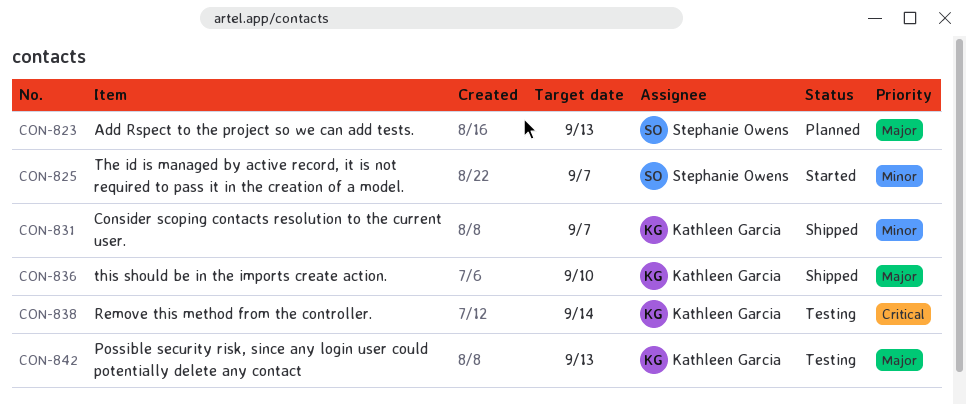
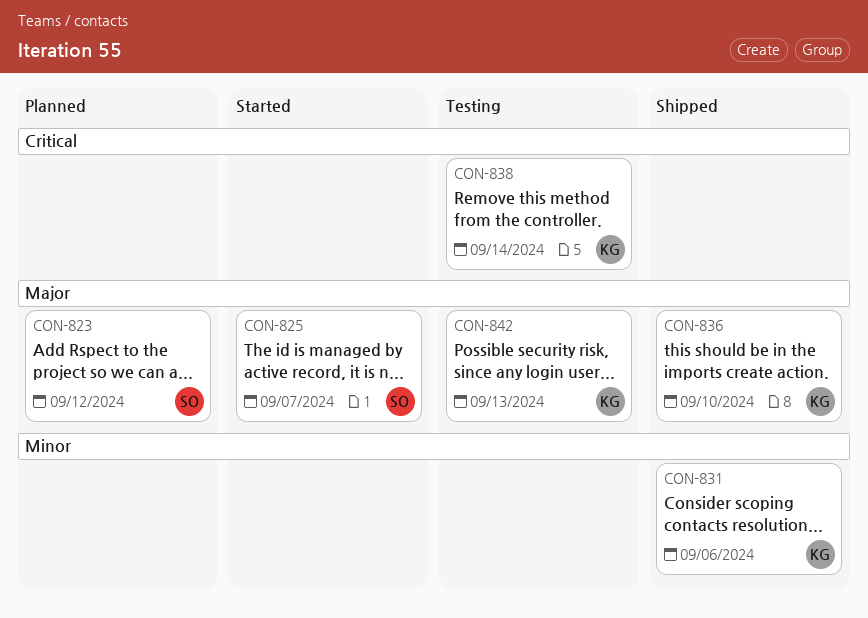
CON-823, due: Sep 13 -> Sep 12
CON-825, priority: Minor -> Major
CON-831, due: Sep 7 -> Sep 6

